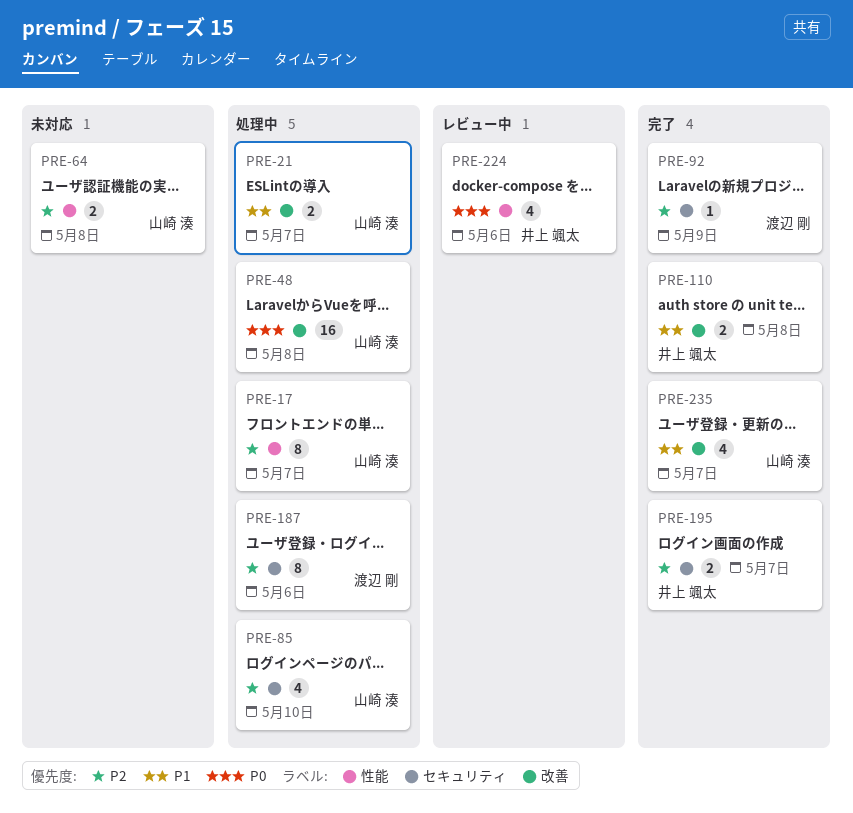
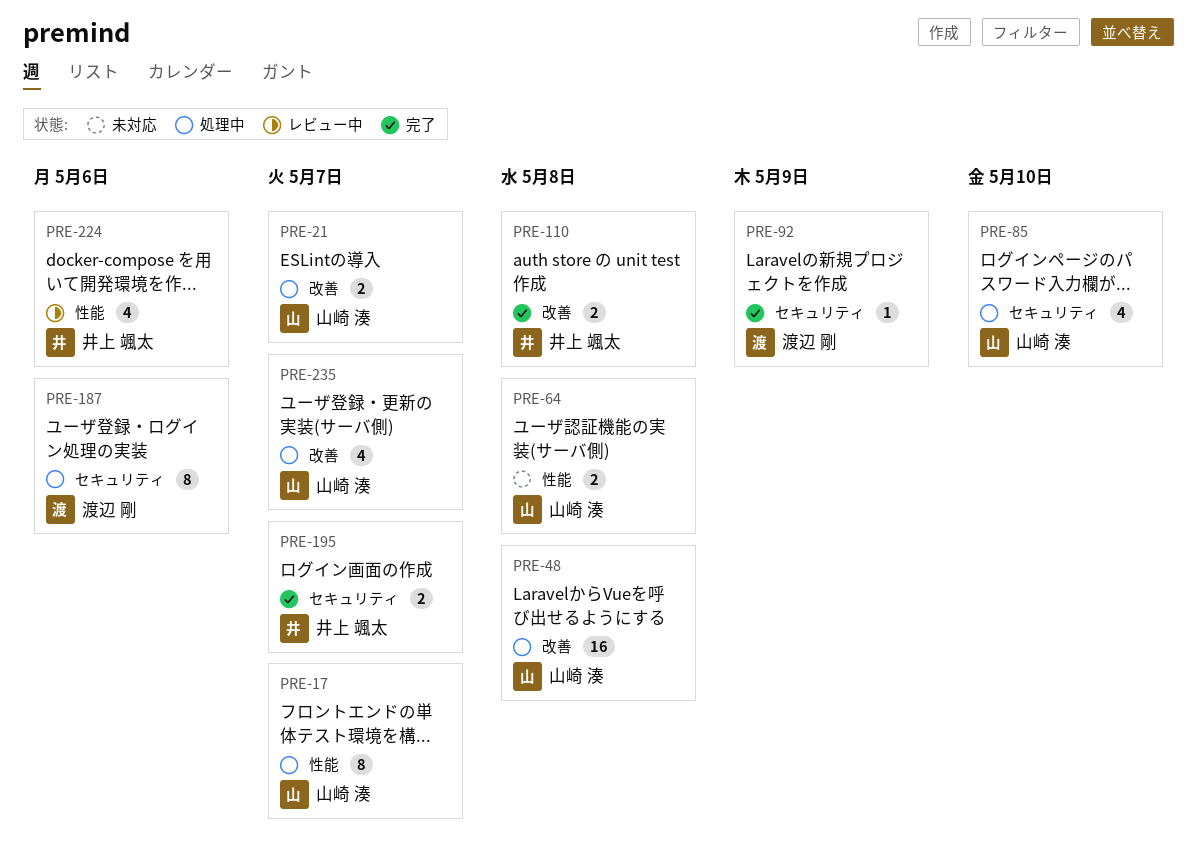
PRE-235, status: 完了 -> 処理中

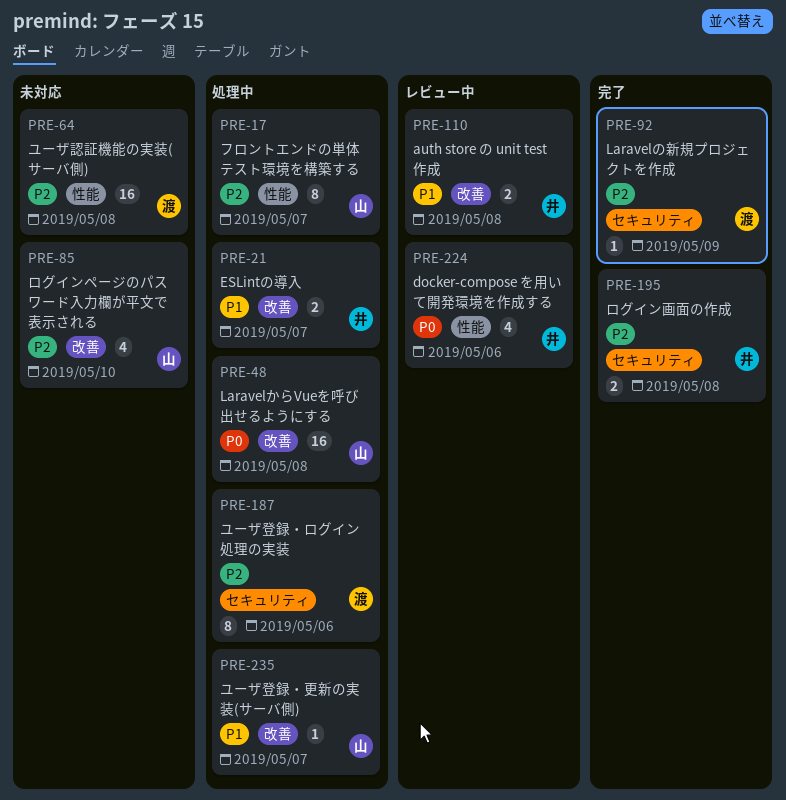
PRE-21, owner: 山崎 湊 -> 井上 颯太
PRE-64, owner: 山崎 湊 -> 渡辺 剛
PRE-64, estimate: 2 -> 16
PRE-85, status: 処理中 -> 未対応
PRE-85, label: セキュリティ -> 改善
PRE-110, status: 完了 -> レビュー中
PRE-195, due: May 7 -> May 8
PRE-235, estimate: 4 -> 1

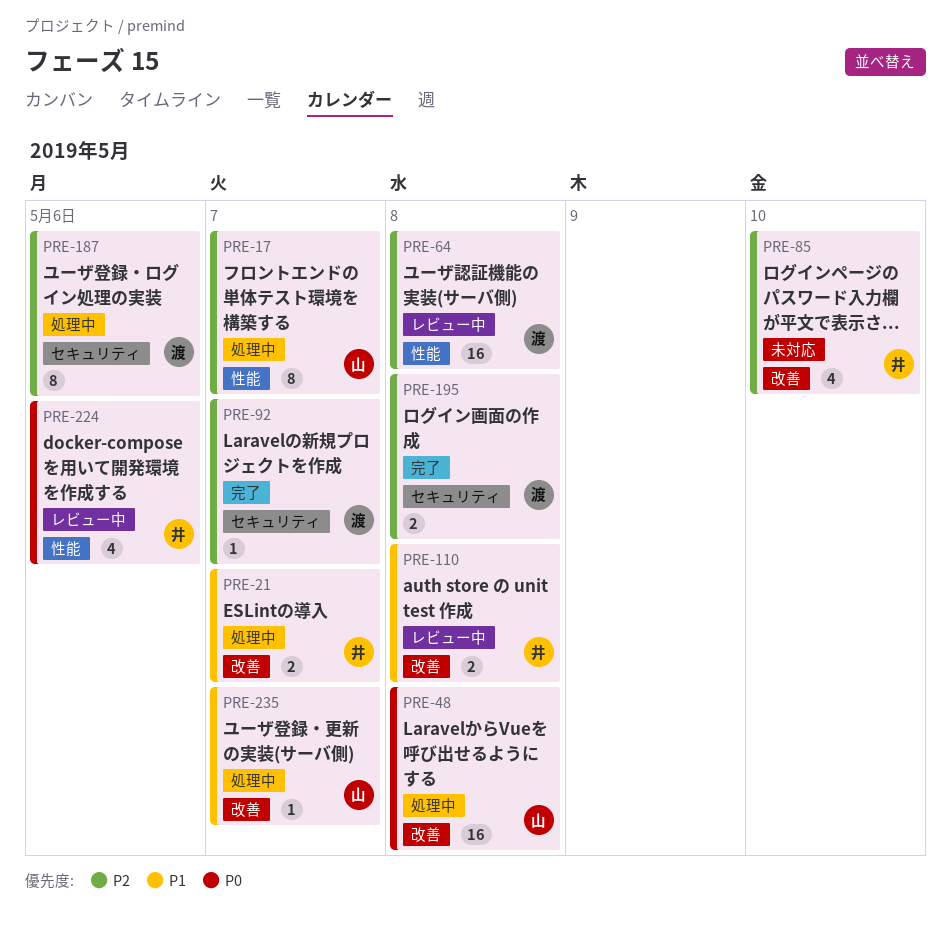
PRE-64, status: 未対応 -> レビュー中
PRE-85, owner: 山 -> 井
PRE-92, due: May 9 -> May 7
PRE-195, owner: 井 -> 渡

